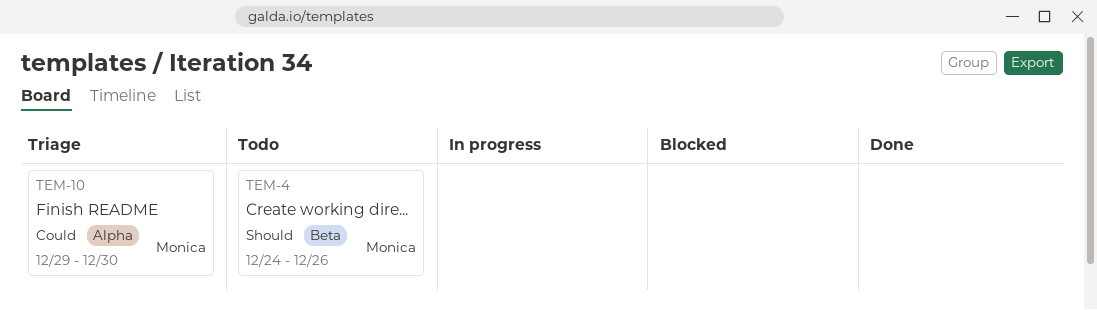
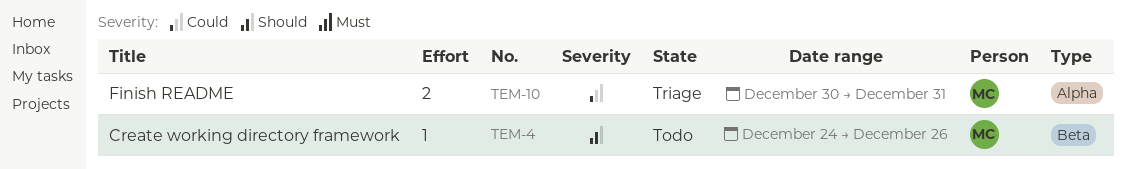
TEM-10, start: Dec 29 -> Dec 30
TEM-10, due: Dec 30 -> Dec 31

